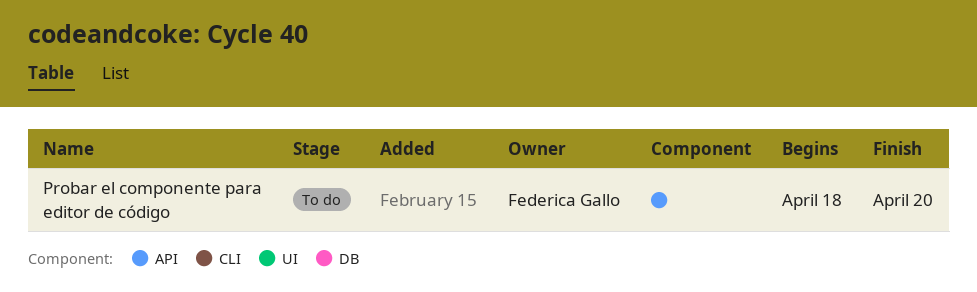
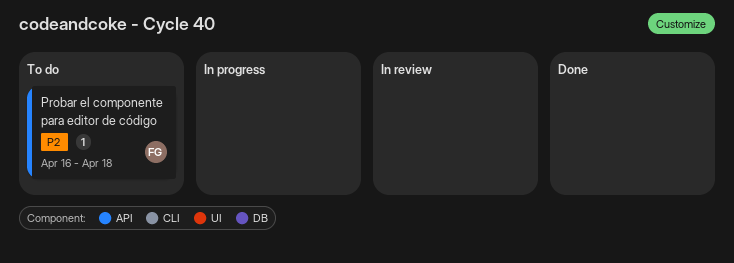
Probar el componente para editor de código, start: Apr 18 -> Apr 16
Probar el componente para editor de código, due: Apr 20 -> Apr 18

